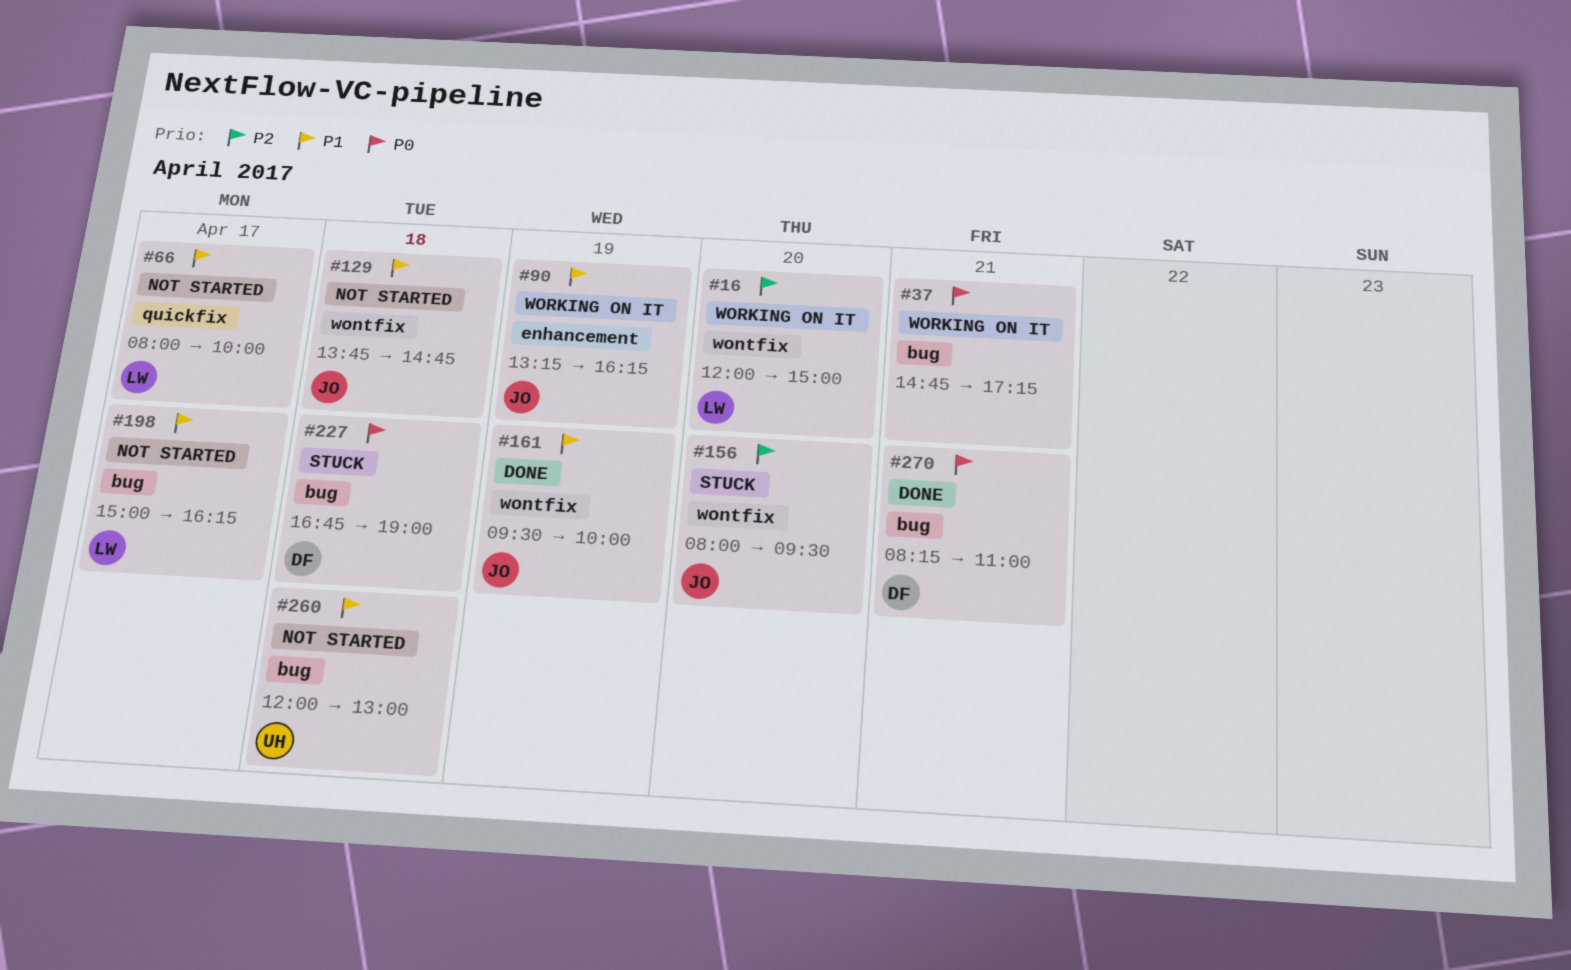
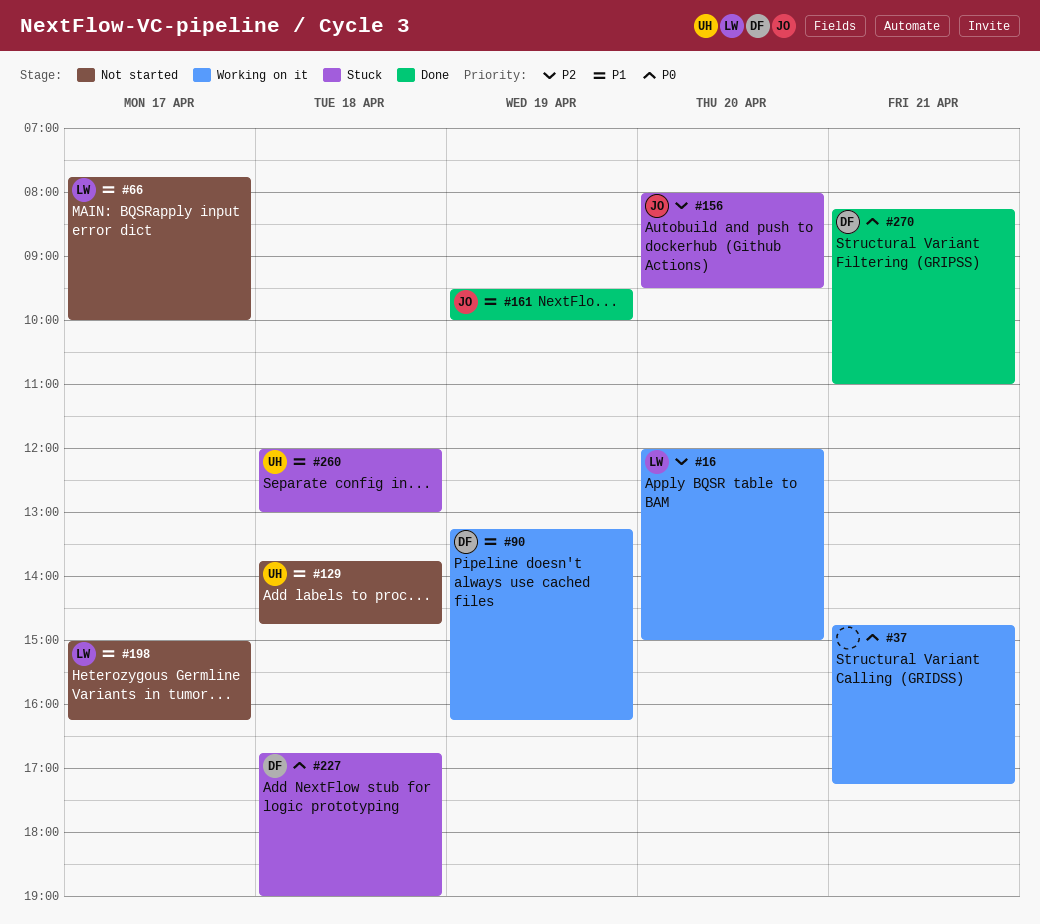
#66, begins: 08:00 -> 07:45
#90, owner: JO -> DF
#129, owner: JO -> UH
#260, status: Not started -> Stuck

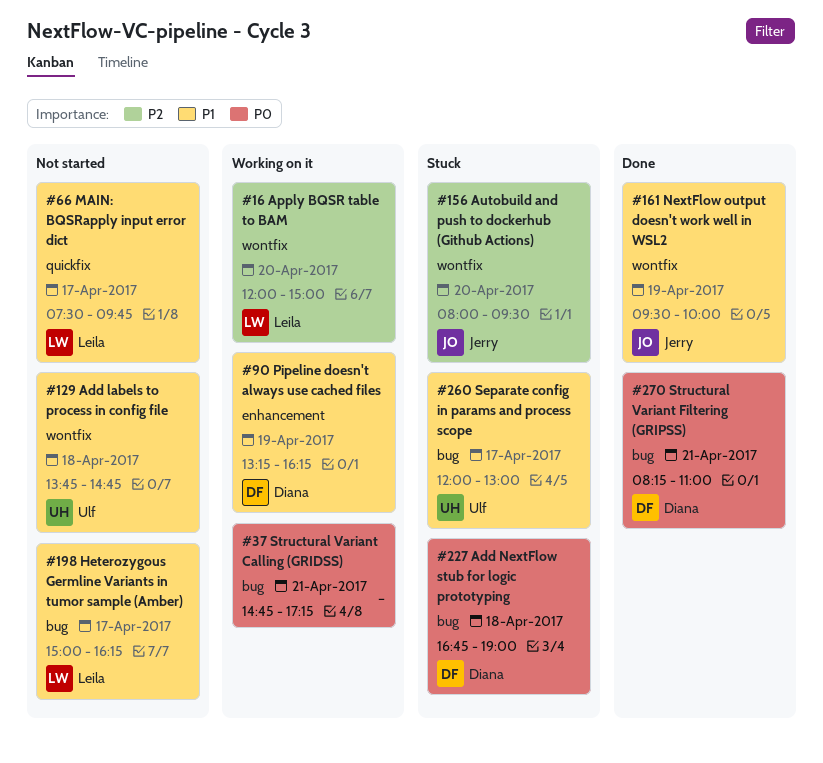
#66, begins: 07:45 -> 07:30
#66, ends: 10:00 -> 09:45
#260, day: Apr 18 -> Apr 17

